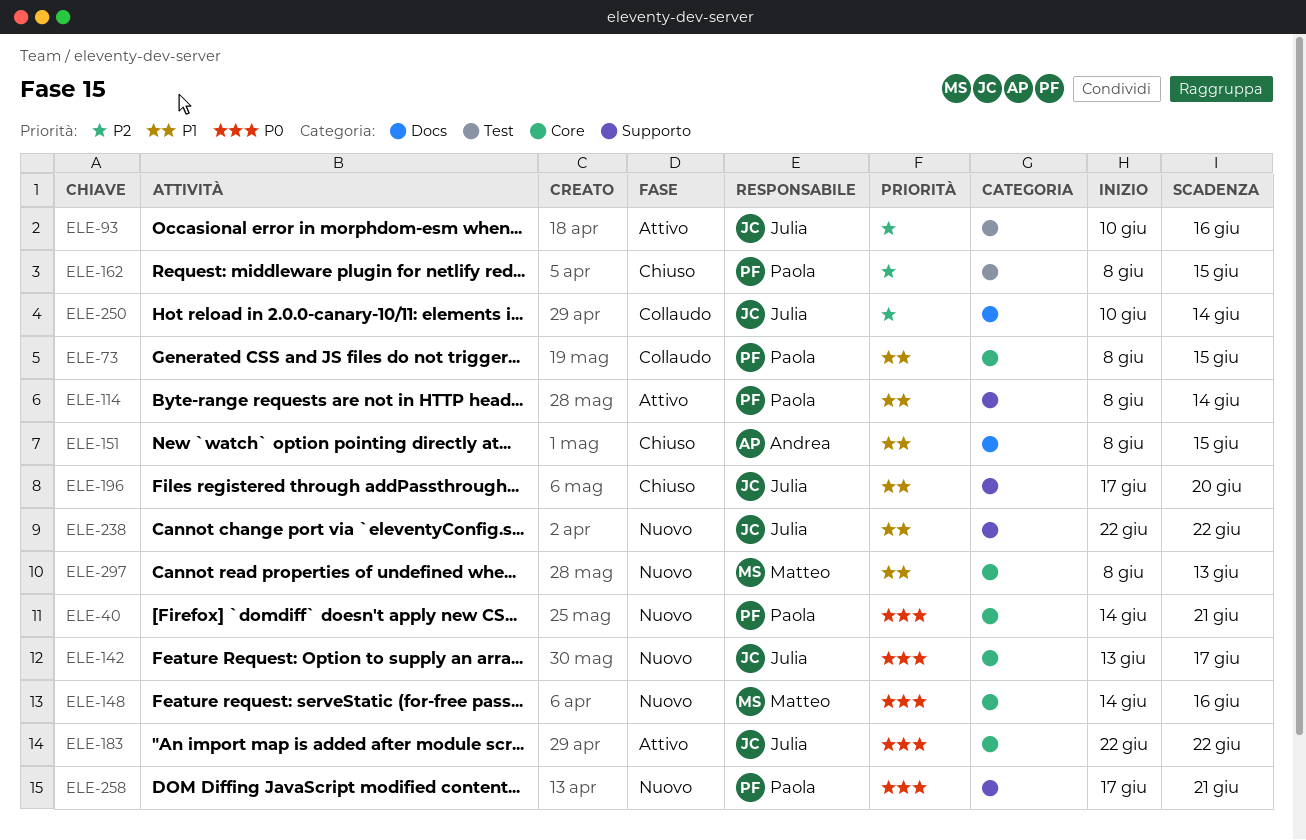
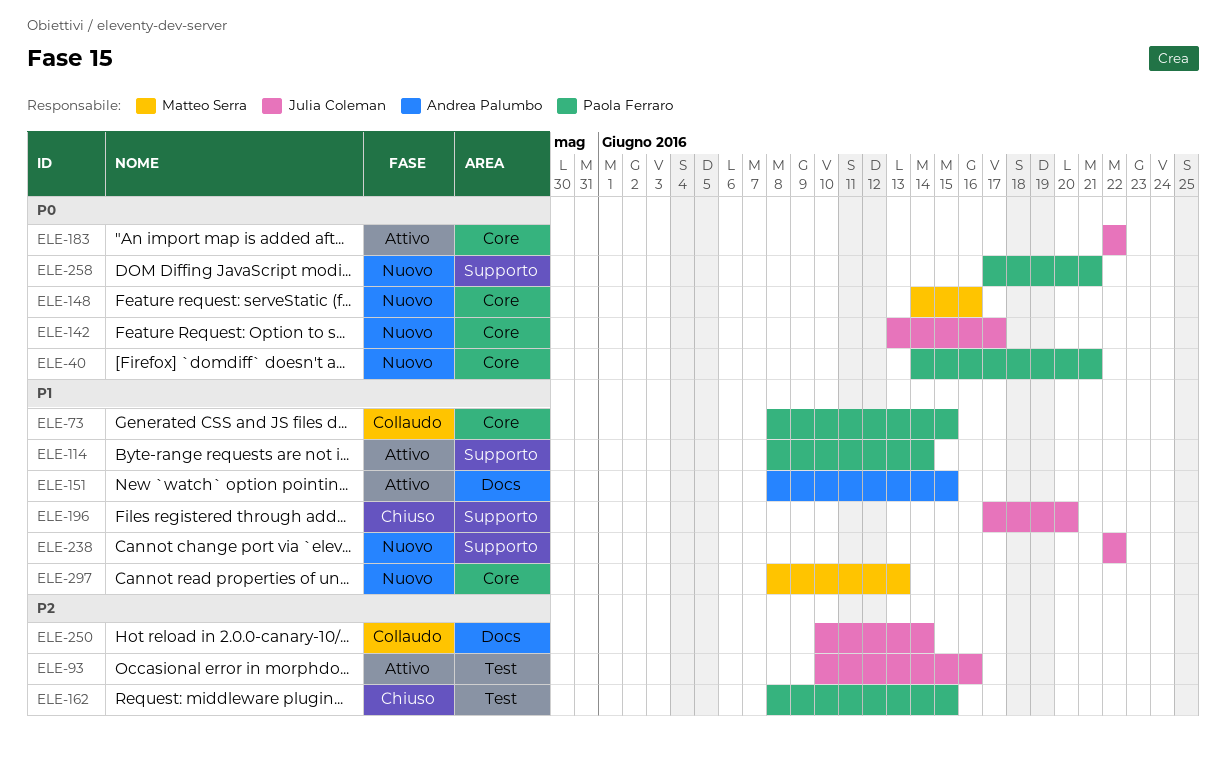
ELE-151, status: Chiuso -> Attivo

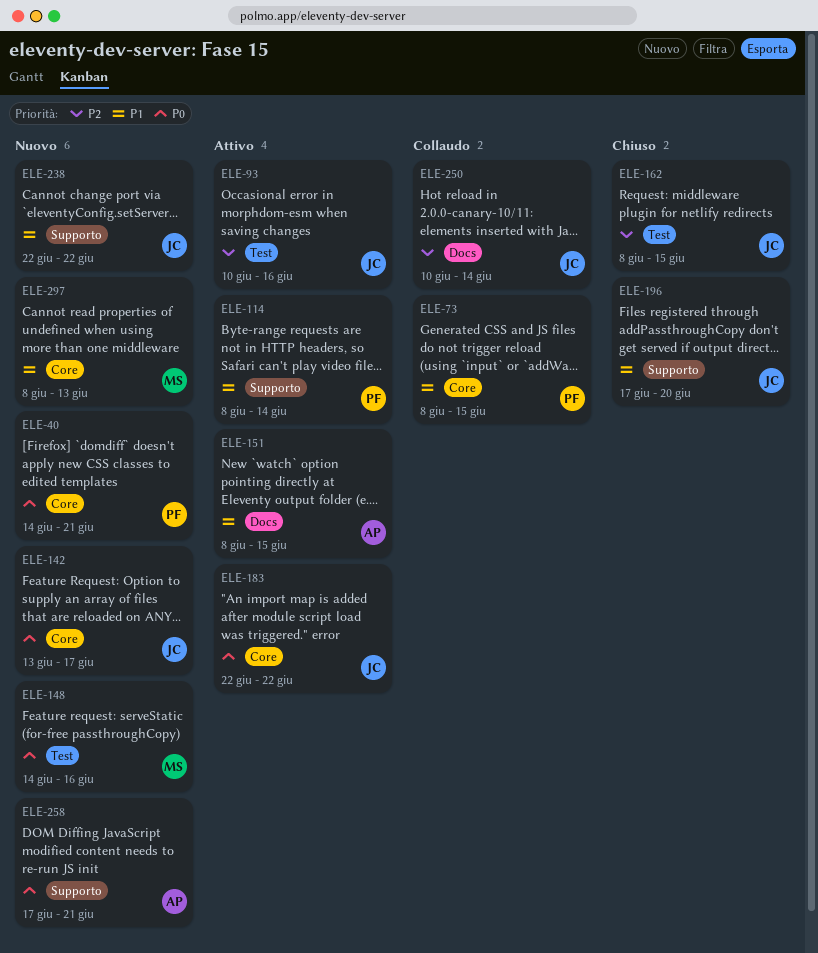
ELE-148, label: Core -> Test
ELE-162, owner: Paola Ferraro -> Julia Coleman
ELE-258, owner: Paola Ferraro -> Andrea Palumbo

